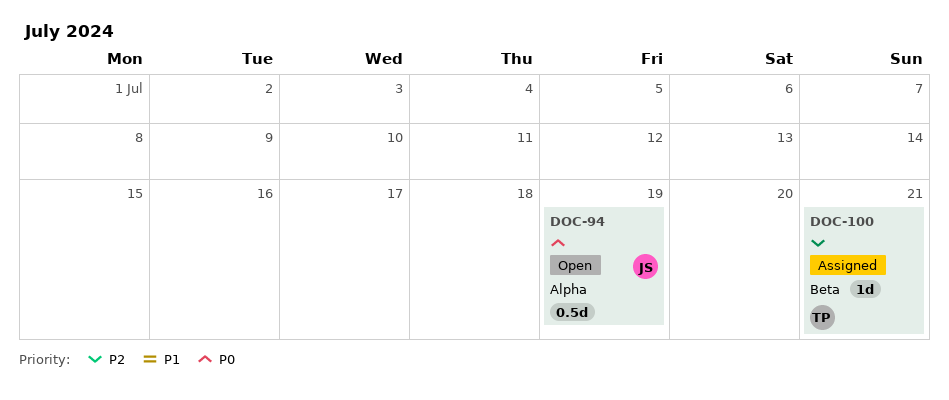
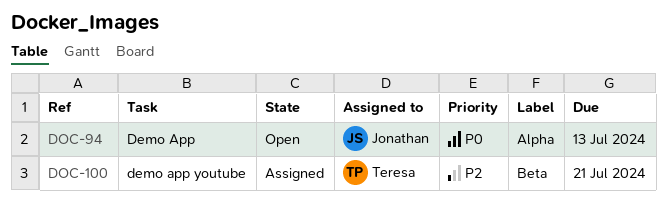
DOC-94, due: Jul 19 -> Jul 13

